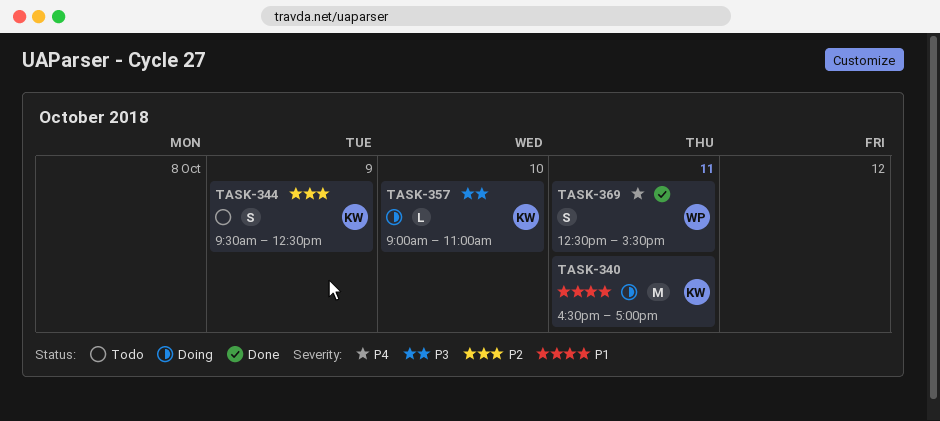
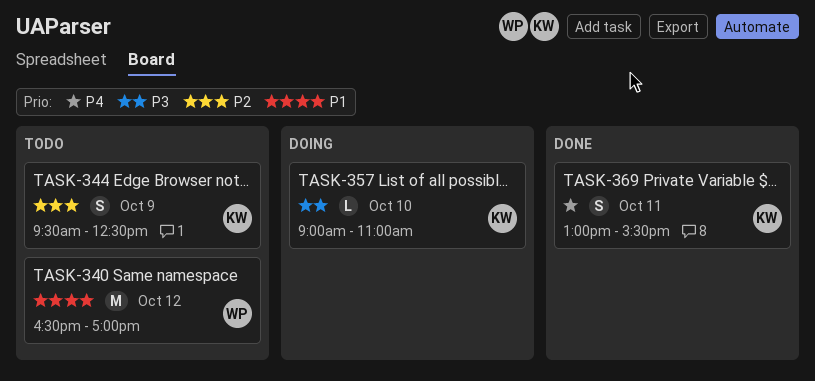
TASK-340, status: Doing -> Todo
TASK-340, owner: KW -> WP
TASK-340, day: Oct 11 -> Oct 12
TASK-369, owner: WP -> KW
TASK-369, begins: 12:30 -> 13:00

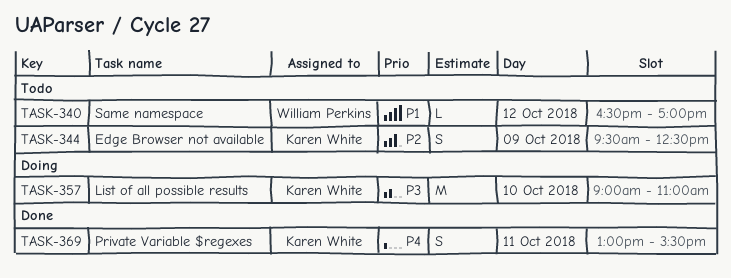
TASK-340, estimate: M -> L
TASK-357, estimate: L -> M

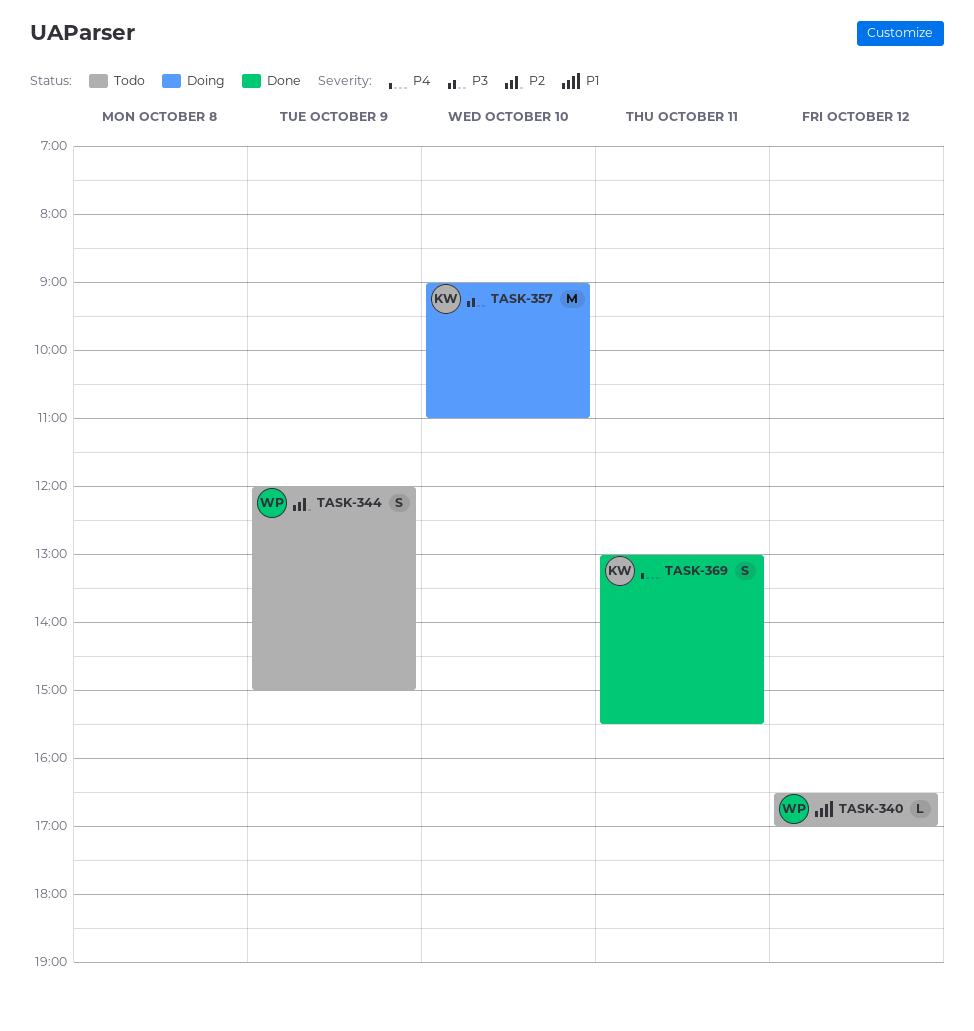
TASK-344, owner: Karen White -> William Perkins
TASK-344, begins: 09:30 -> 12:00
TASK-344, ends: 12:30 -> 15:00

